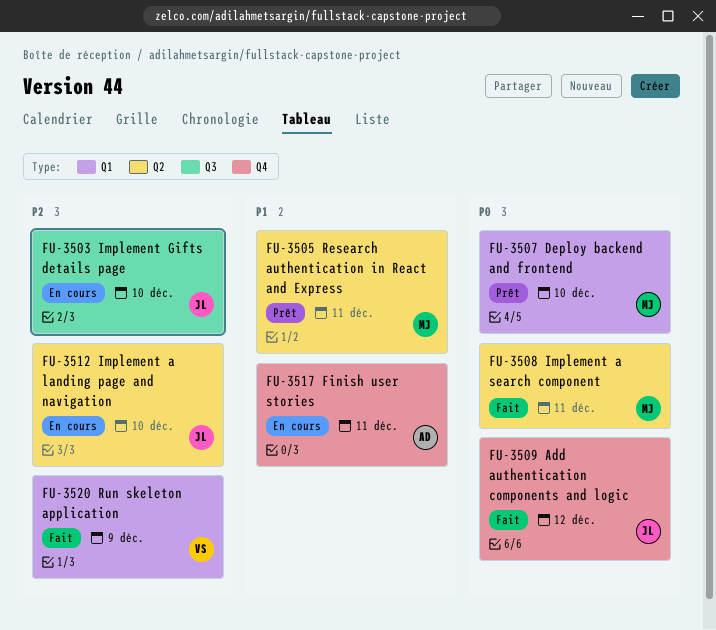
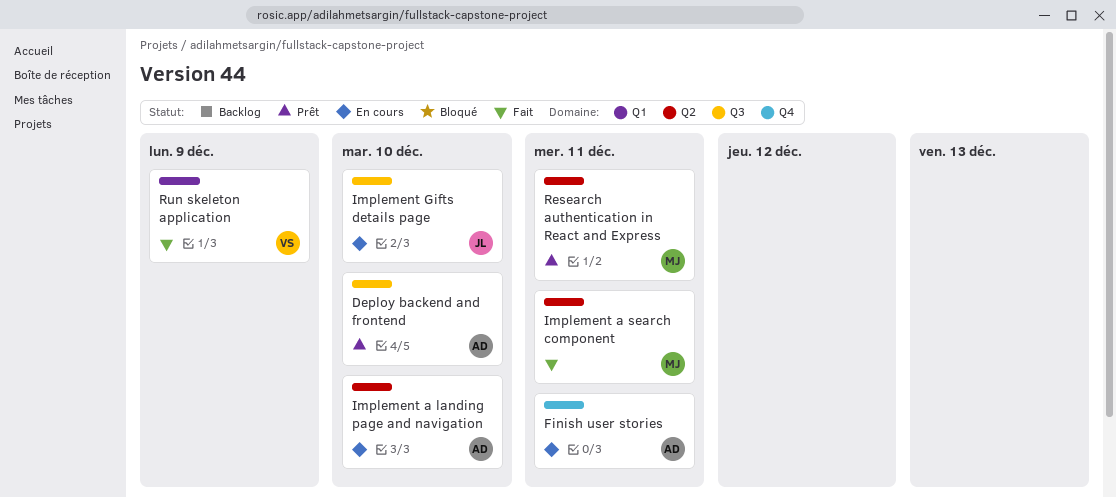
Add authentication components and logic: present -> none
Deploy backend and frontend, owner: MJ -> AD
Deploy backend and frontend, label: Q1 -> Q3
Implement a landing page and navigation, owner: JL -> AD

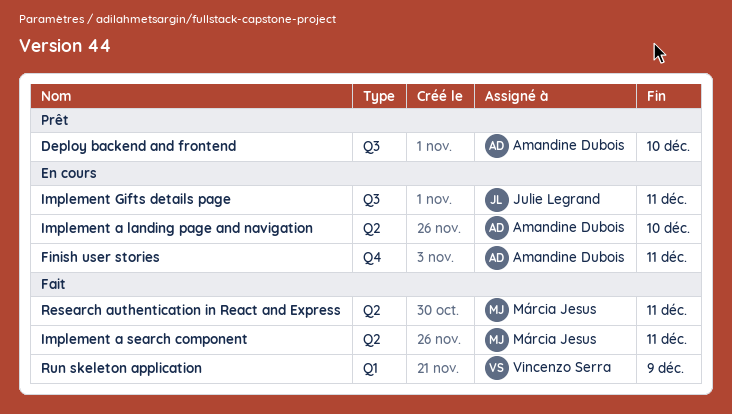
Implement Gifts details page, due: Dec 10 -> Dec 11
Research authentication in React and Express, status: Prêt -> Fait

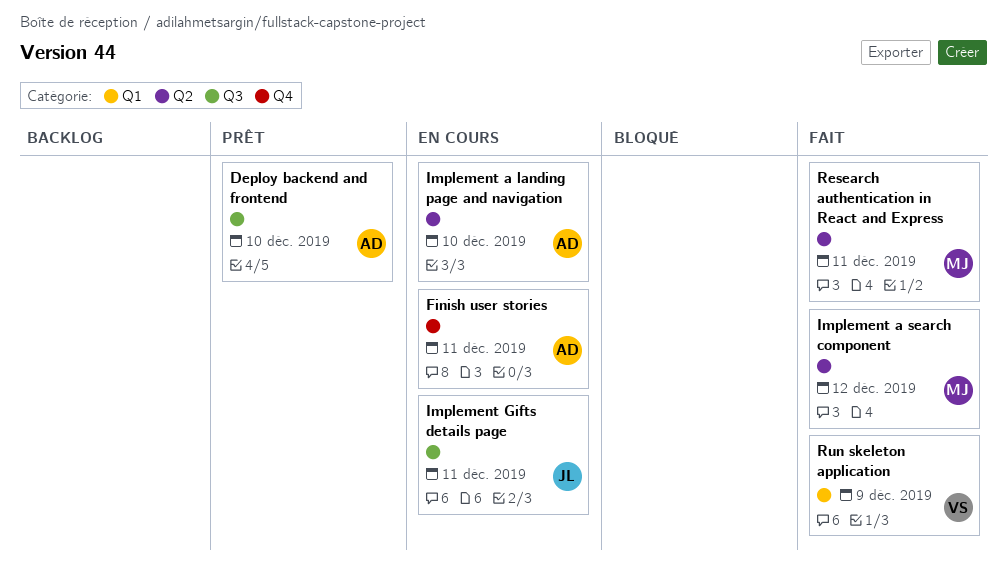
Implement a search component, due: Dec 11 -> Dec 12

